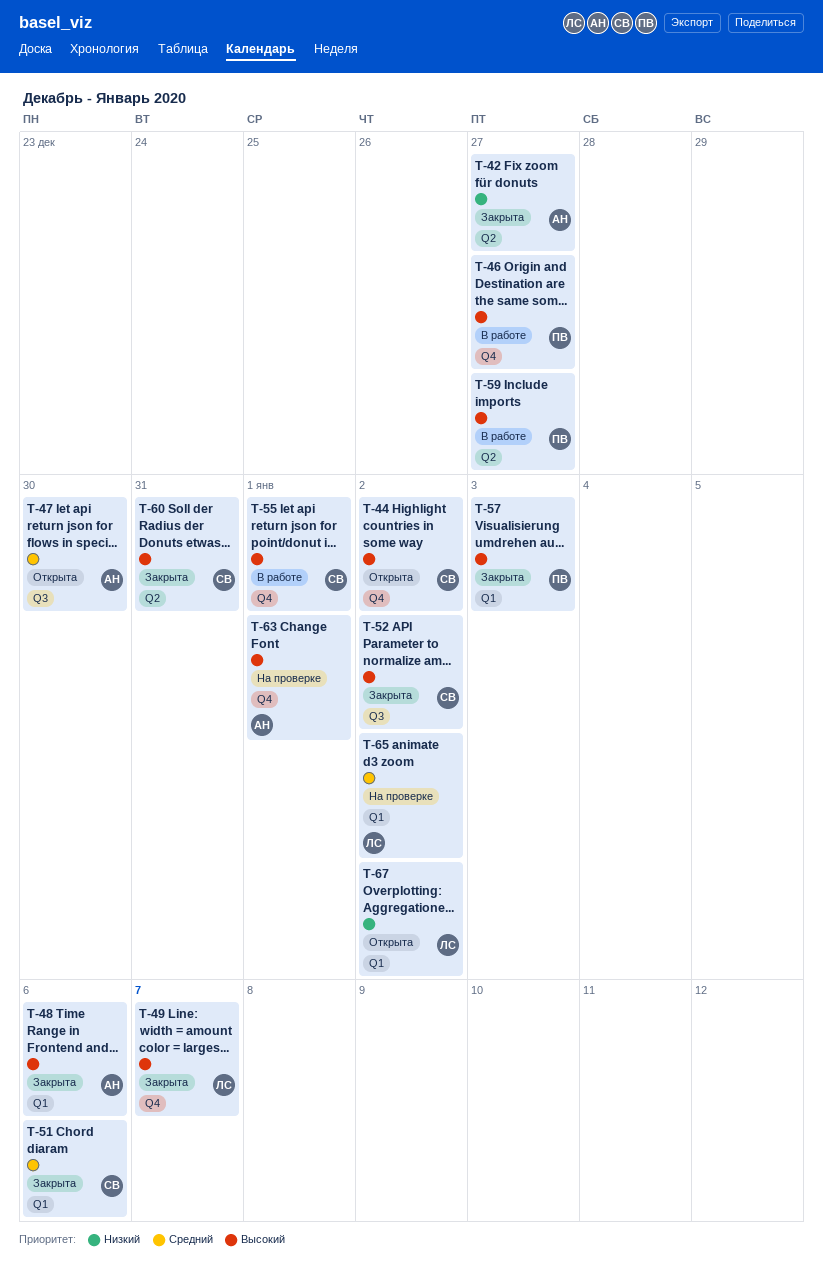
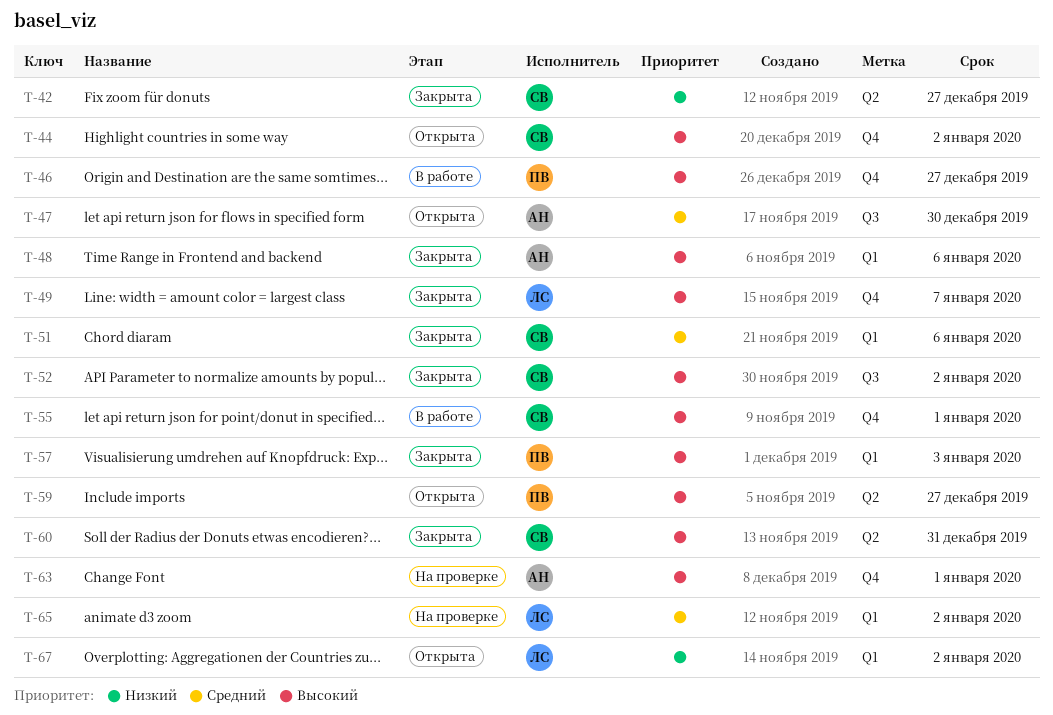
T-42, owner: АН -> СВ
T-59, status: В работе -> Открыта

